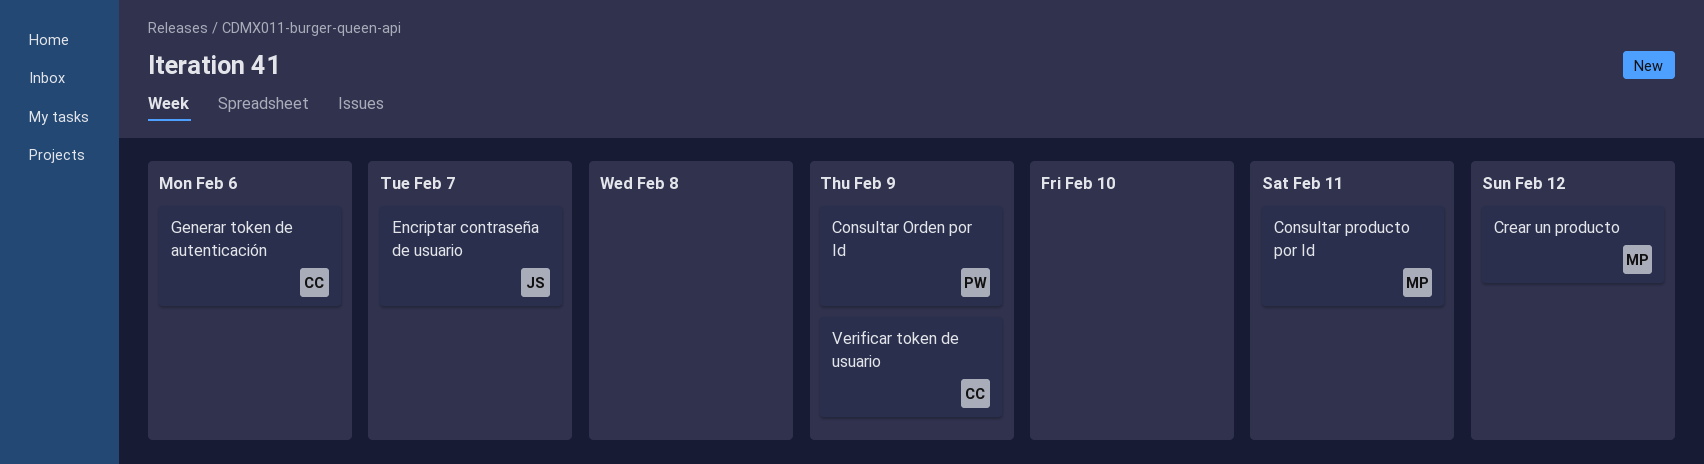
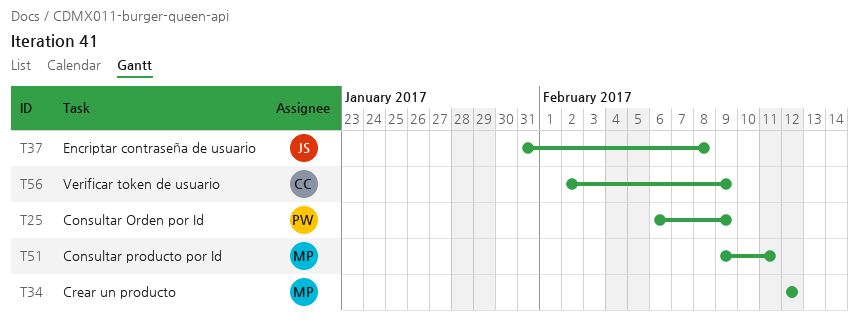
Encriptar contraseña de usuario, due: Feb 7 -> Feb 8
Generar token de autenticación: present -> none

